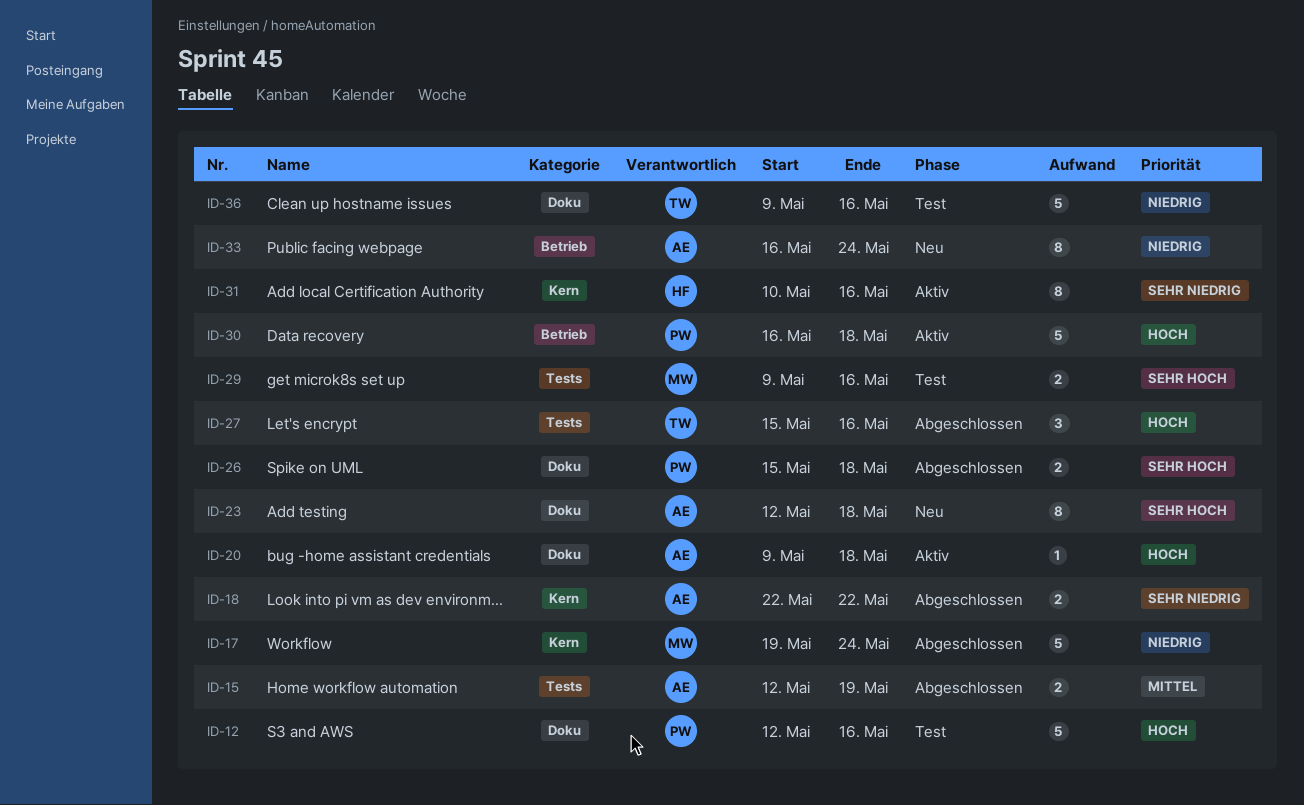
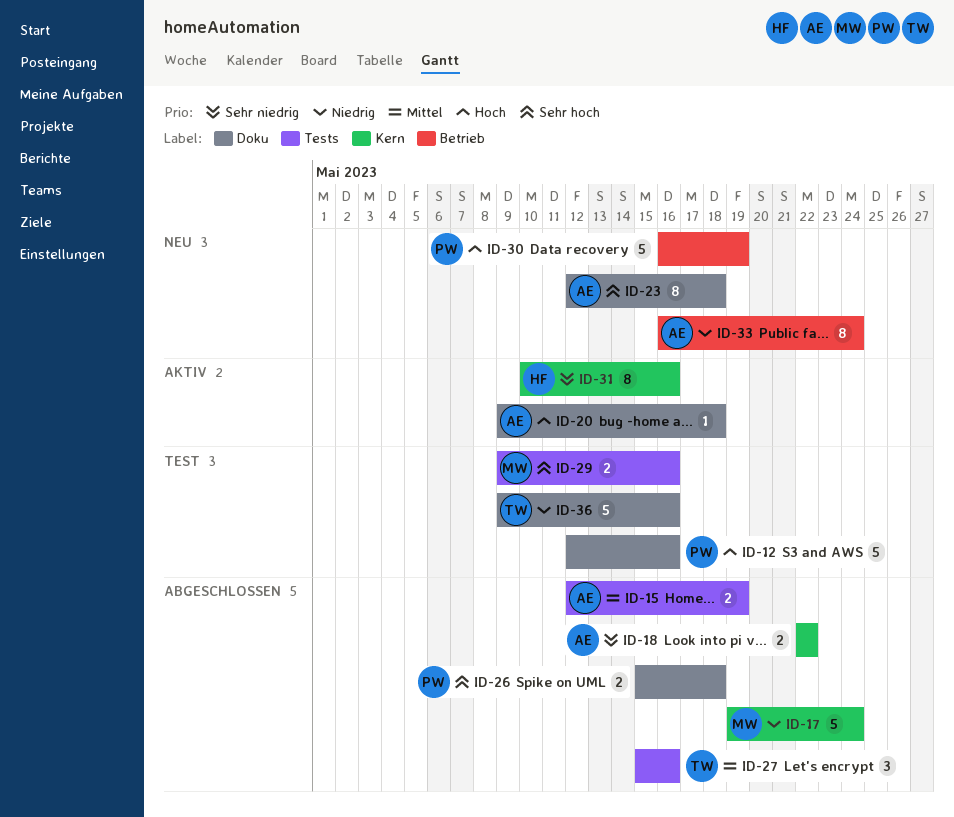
ID-27, priority: Hoch -> Mittel
ID-30, status: Aktiv -> Neu
ID-30, due: May 18 -> May 19

